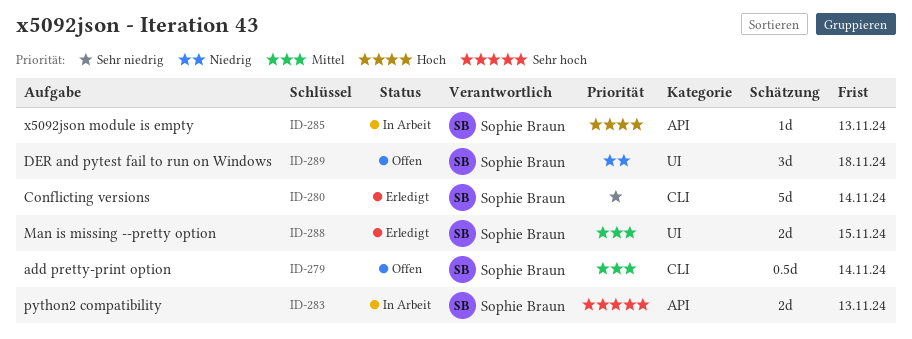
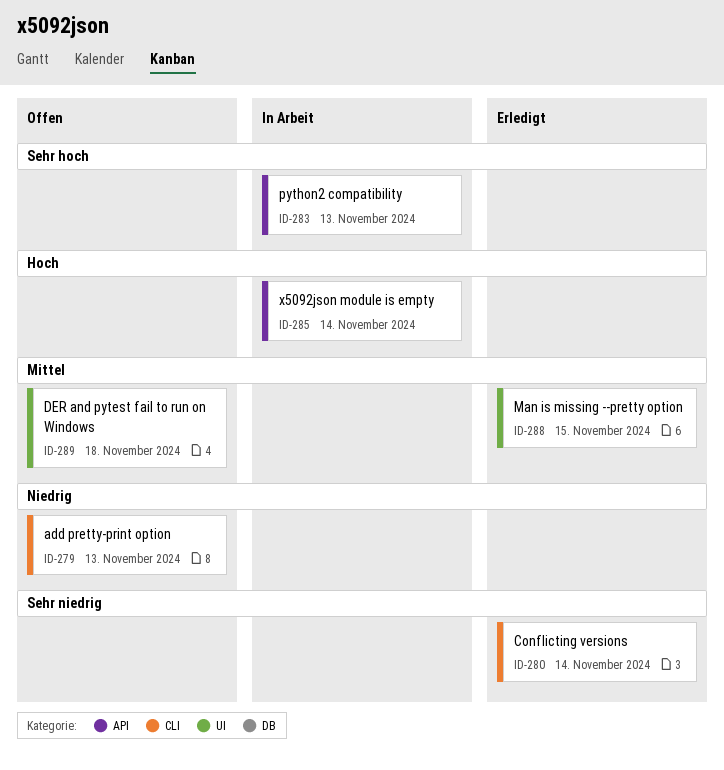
ID-279, priority: Mittel -> Niedrig
ID-279, due: Nov 14 -> Nov 13
ID-285, due: Nov 13 -> Nov 14
ID-289, priority: Niedrig -> Mittel

